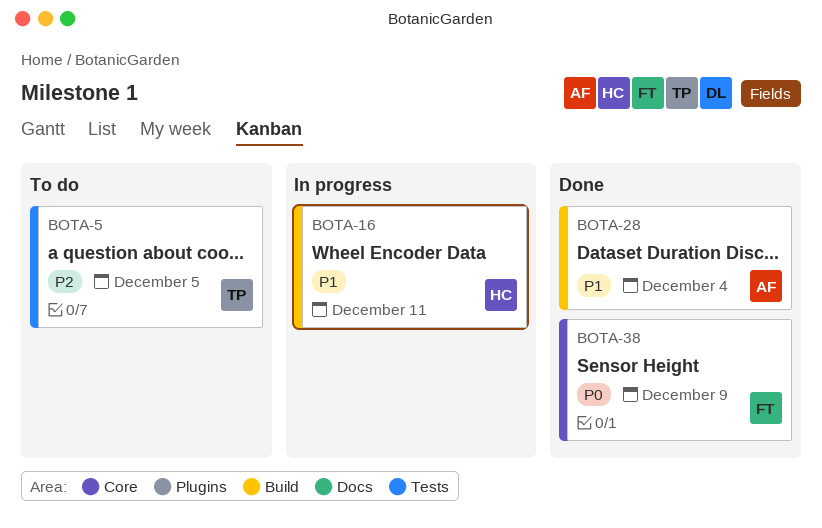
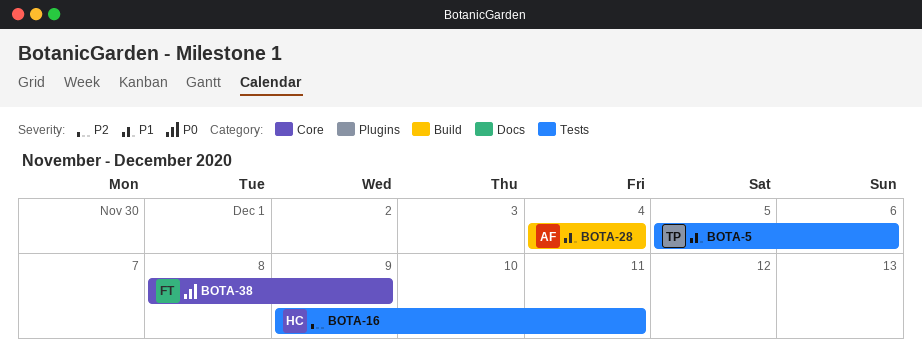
BOTA-5, priority: P2 -> P1
BOTA-5, due: Dec 5 -> Dec 6
BOTA-16, priority: P1 -> P2
BOTA-16, label: Build -> Tests

